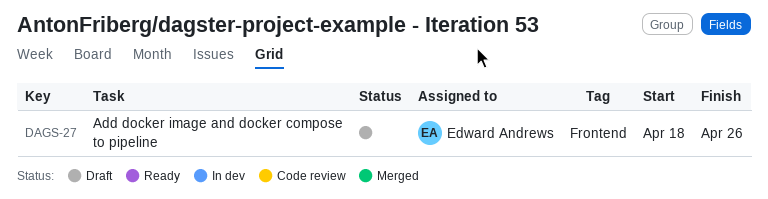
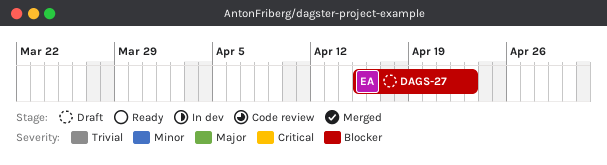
DAGS-27, start: Apr 18 -> Apr 15
DAGS-27, due: Apr 26 -> Apr 23

